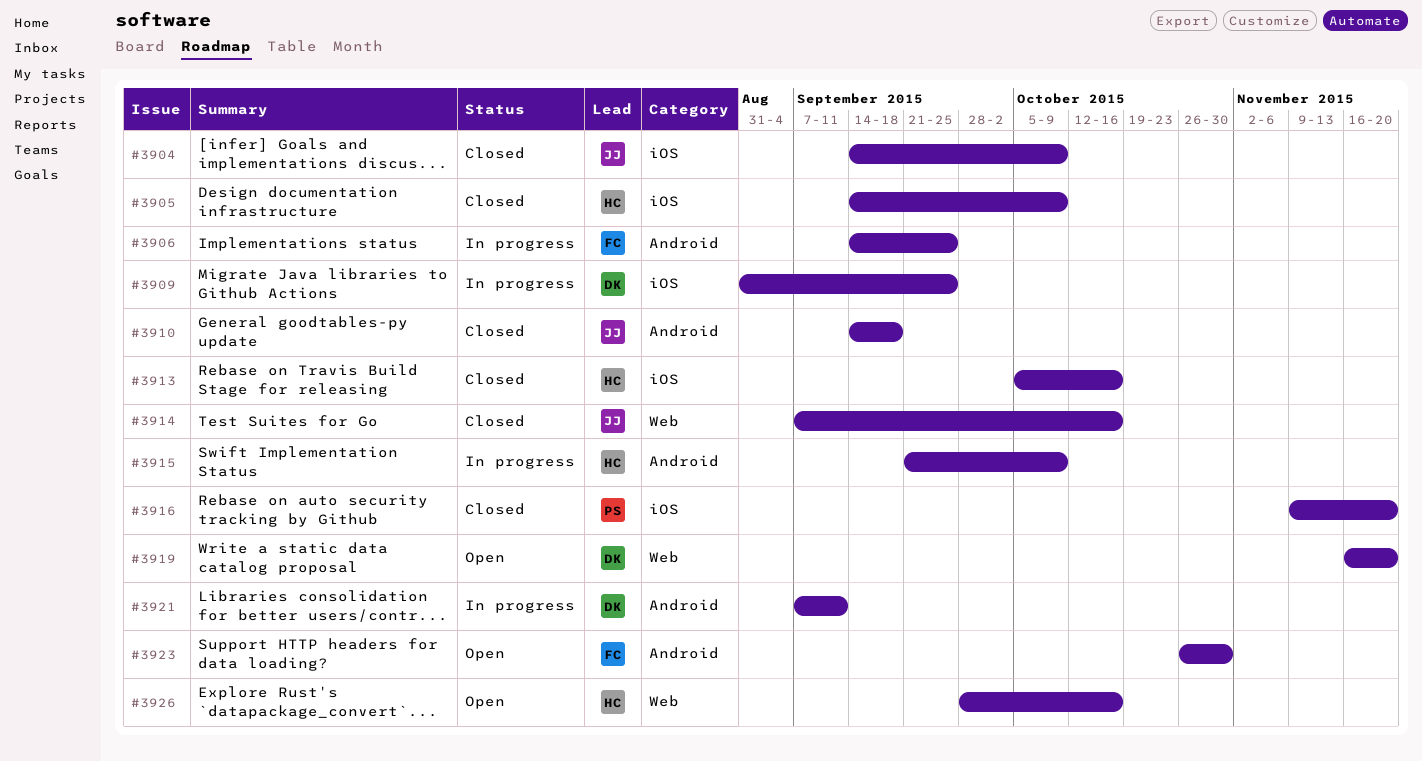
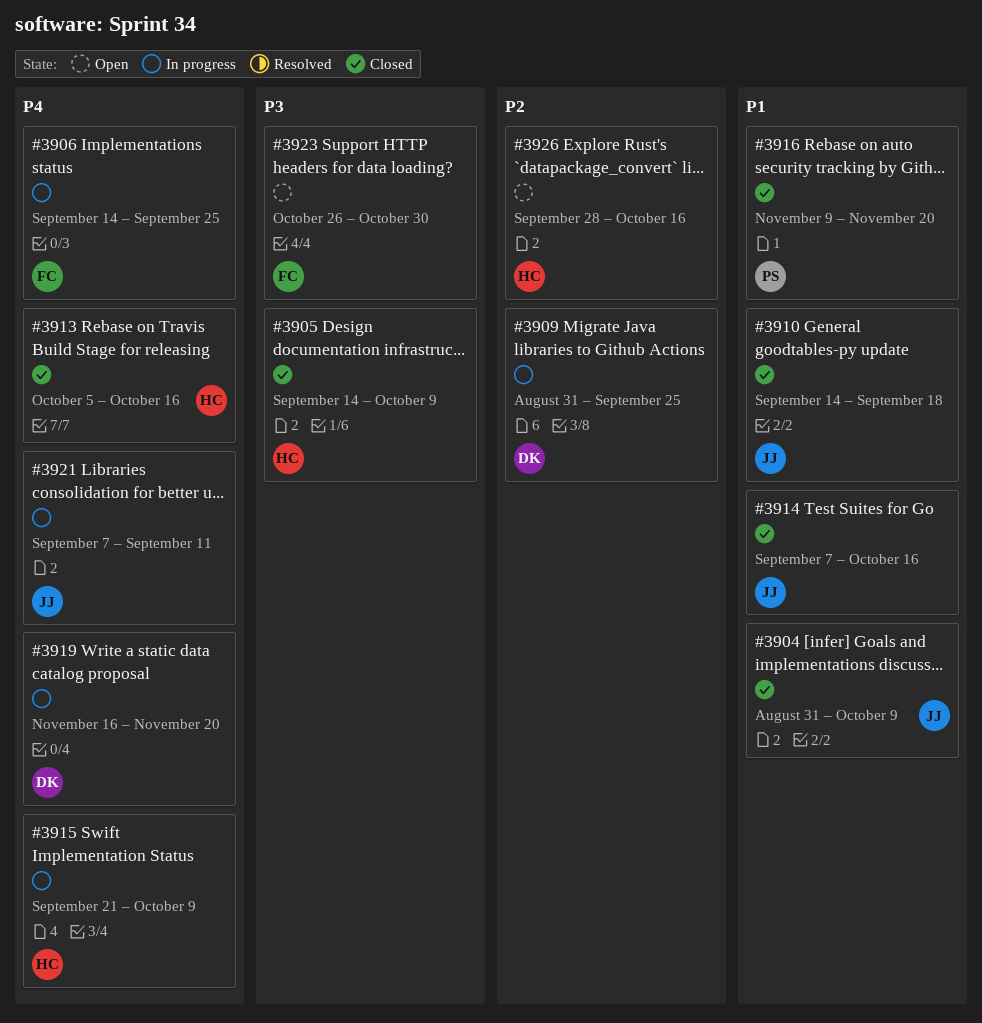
#3904, start: Sep 14 -> Aug 31
#3919, status: Open -> In progress
#3921, owner: DK -> JJ

